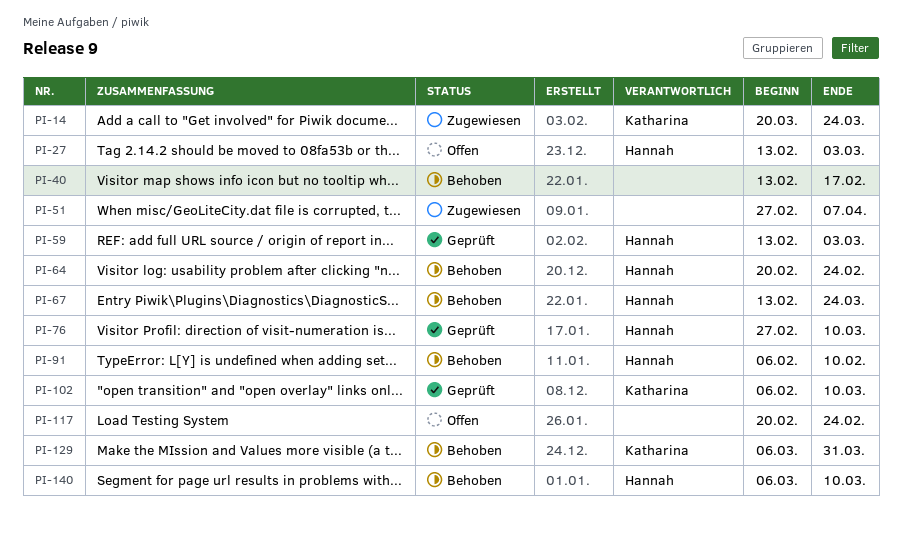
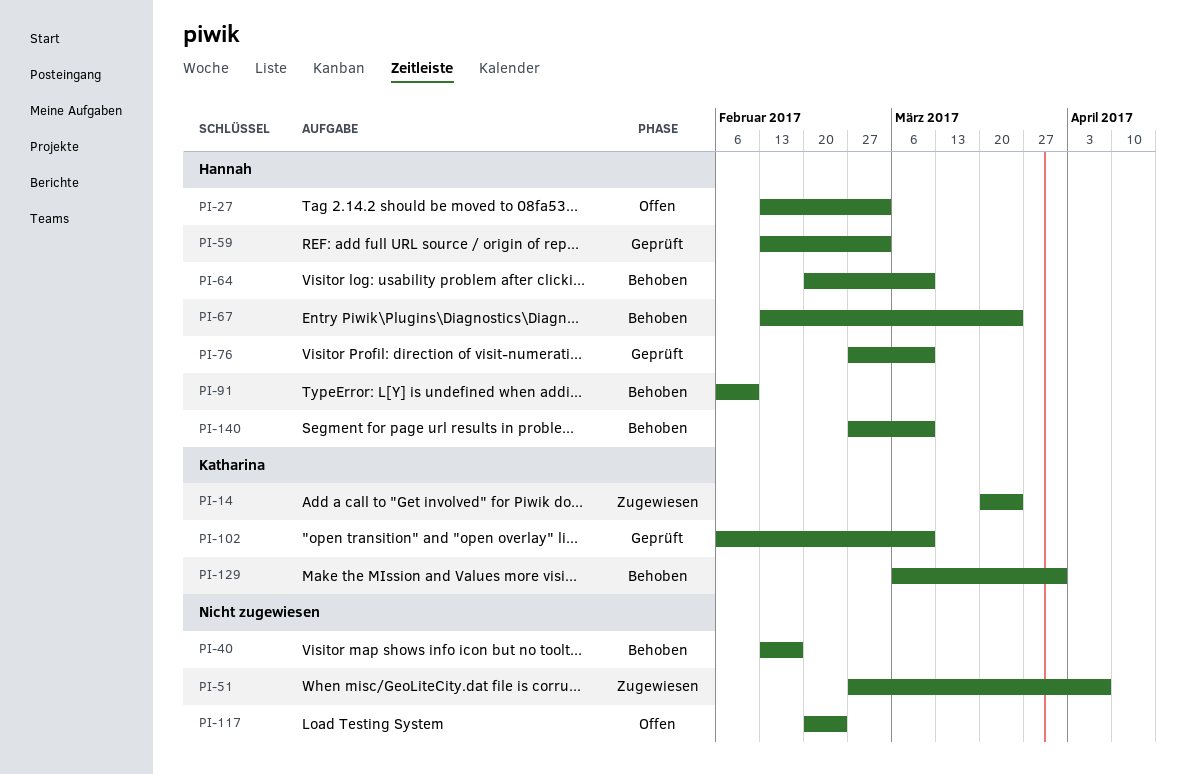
PI-64, due: Feb 24 -> Mar 10
PI-140, start: Mar 6 -> Feb 27

